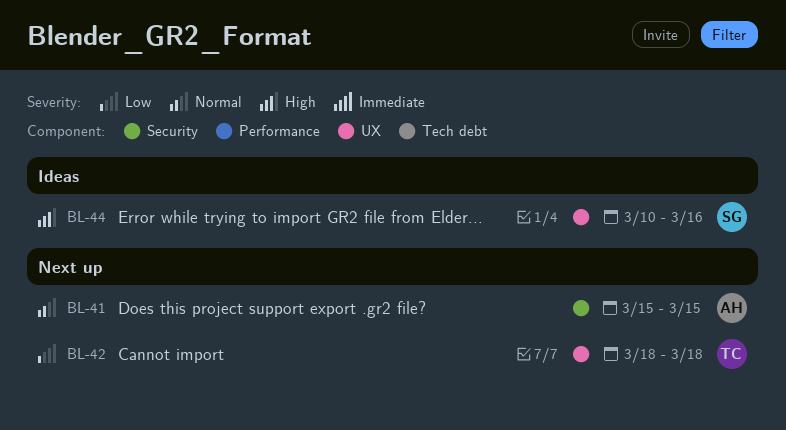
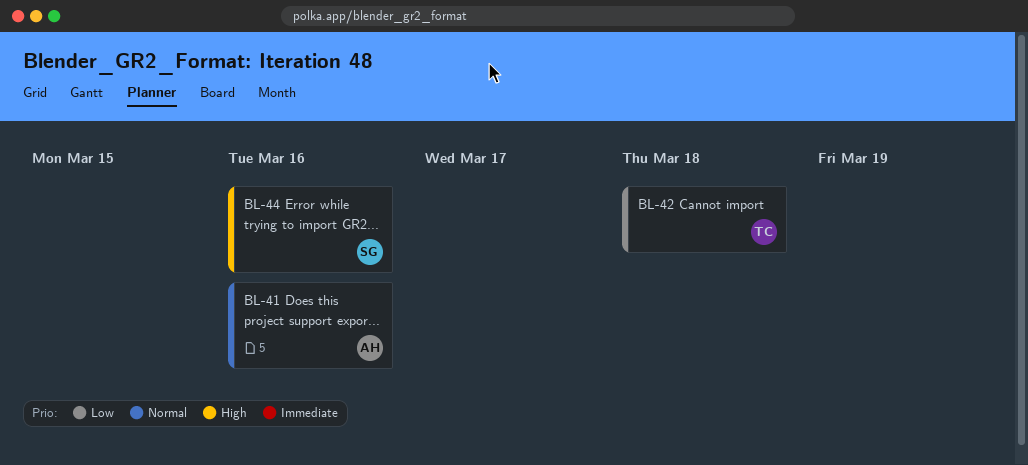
BL-41, due: Mar 15 -> Mar 16

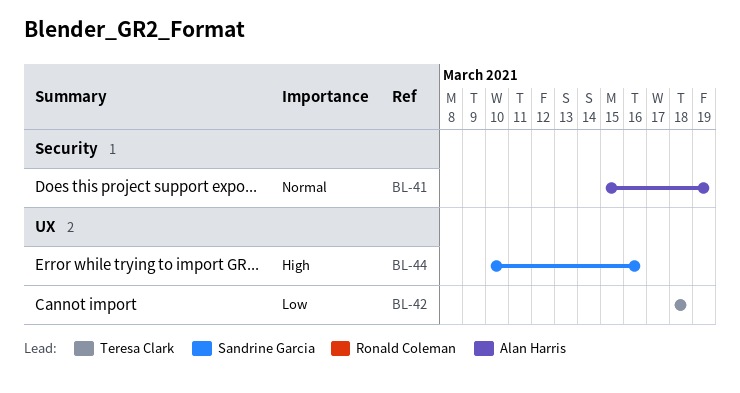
BL-41, due: Mar 16 -> Mar 19

